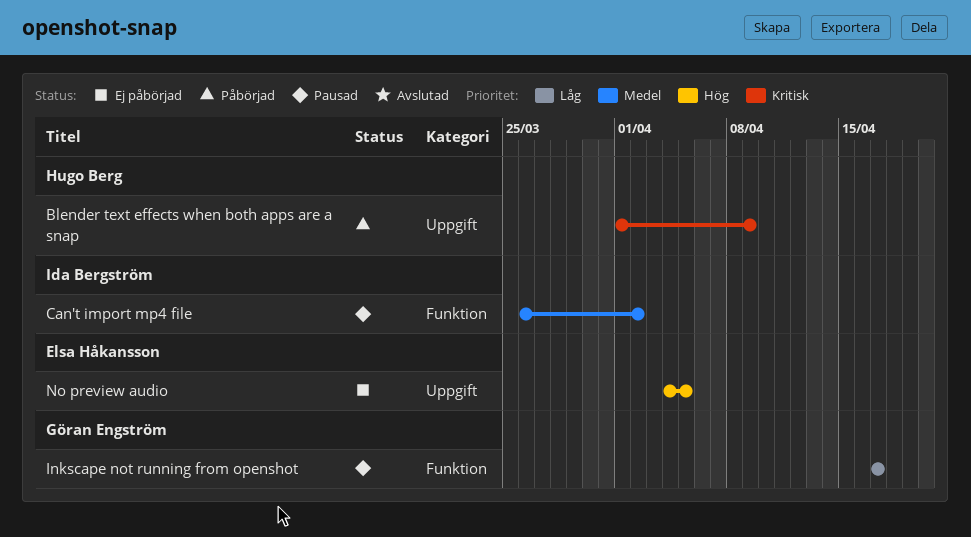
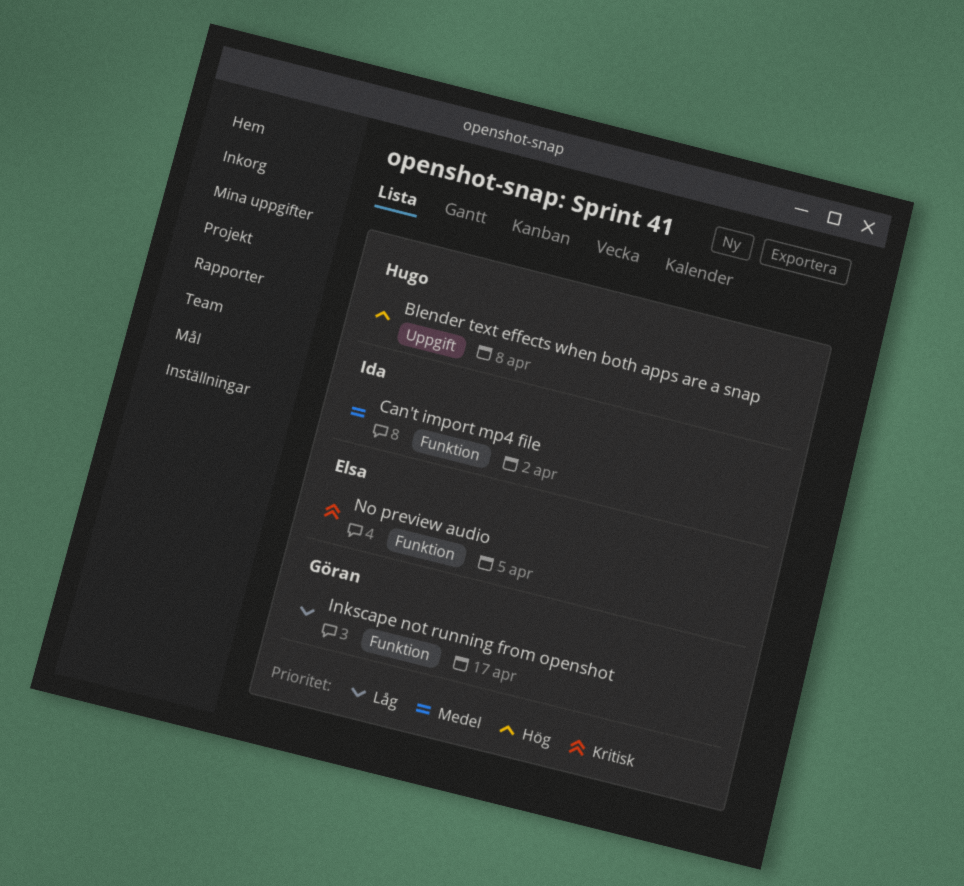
Blender text effects when both apps are a snap, priority: Kritisk -> Hög
Blender text effects when both apps are a snap, due: Apr 9 -> Apr 8
No preview audio, priority: Hög -> Kritisk
No preview audio, label: Uppgift -> Funktion

